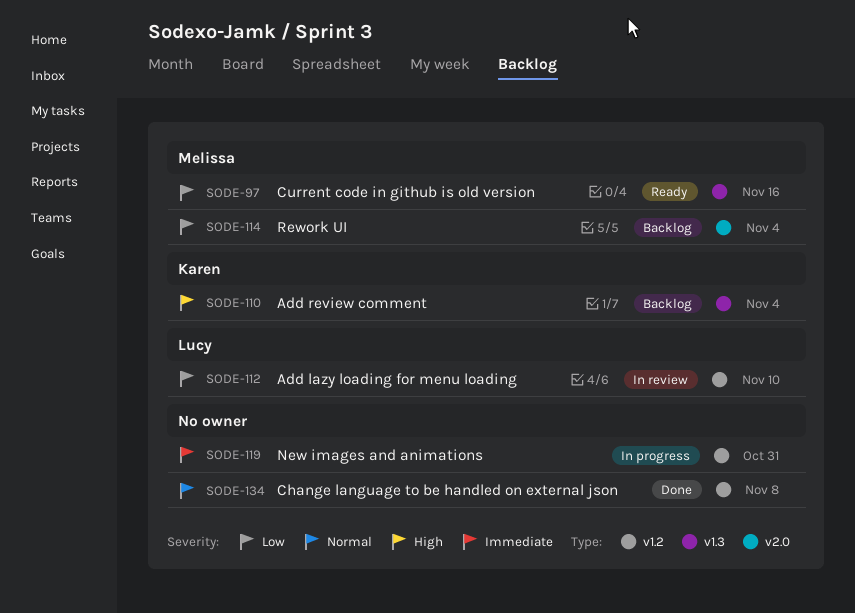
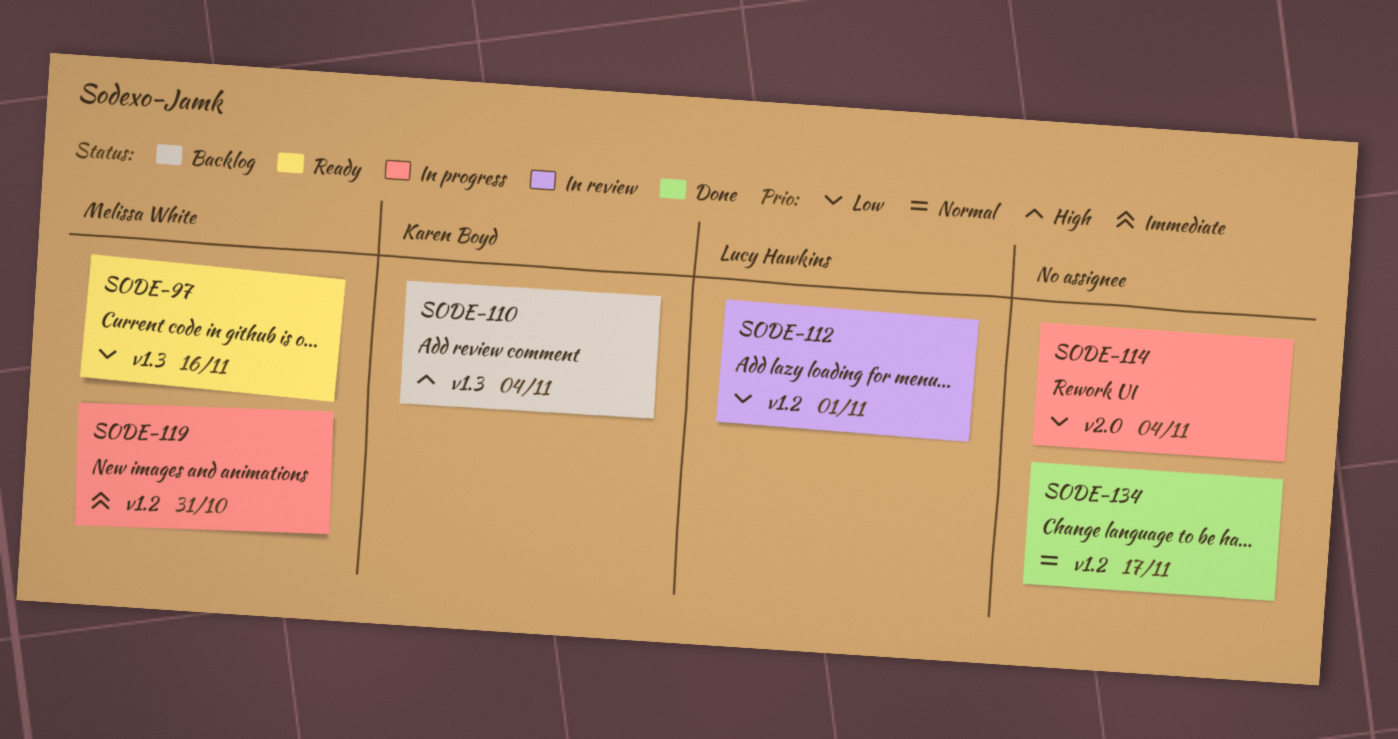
SODE-112, due: Nov 10 -> Nov 1
SODE-114, status: Backlog -> In progress
SODE-114, owner: Melissa White -> none
SODE-119, owner: none -> Melissa White
SODE-134, due: Nov 8 -> Nov 17

